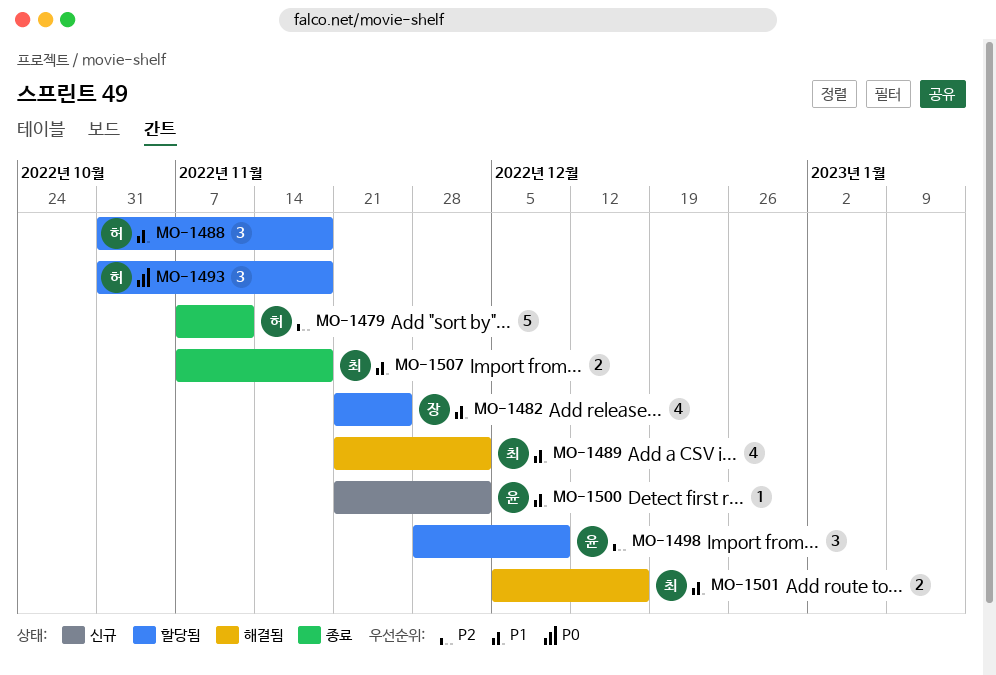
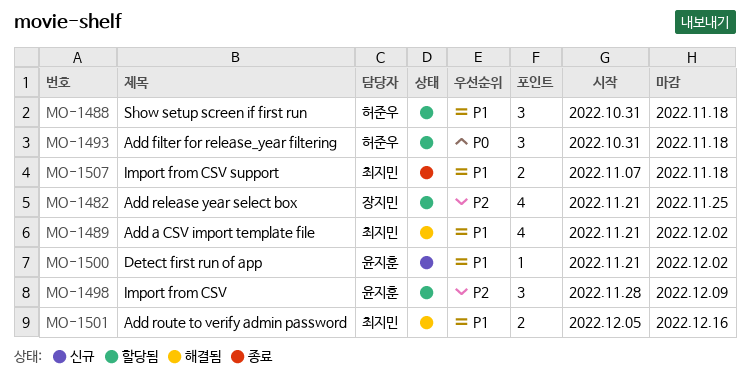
MO-1479: present -> none
MO-1482, priority: P1 -> P2

